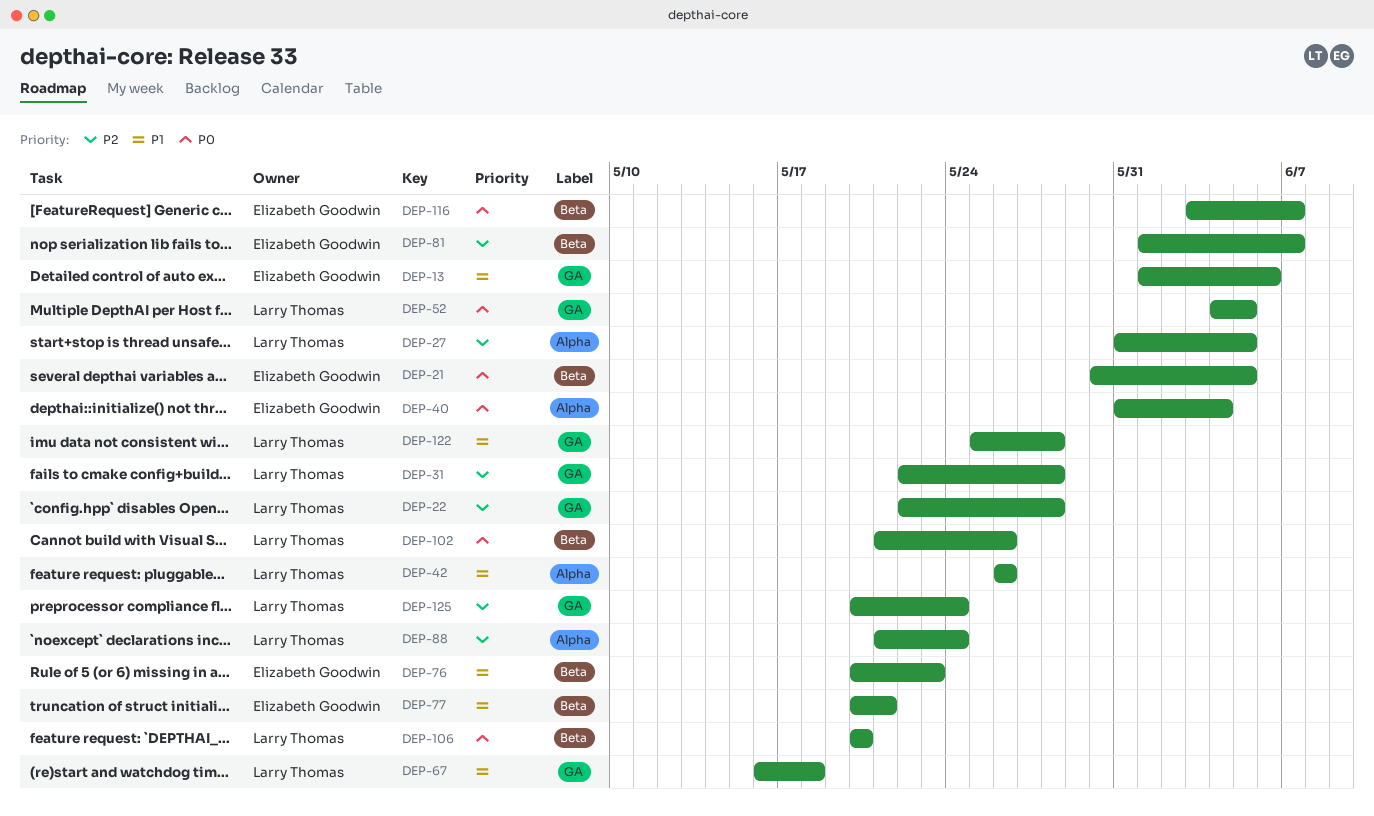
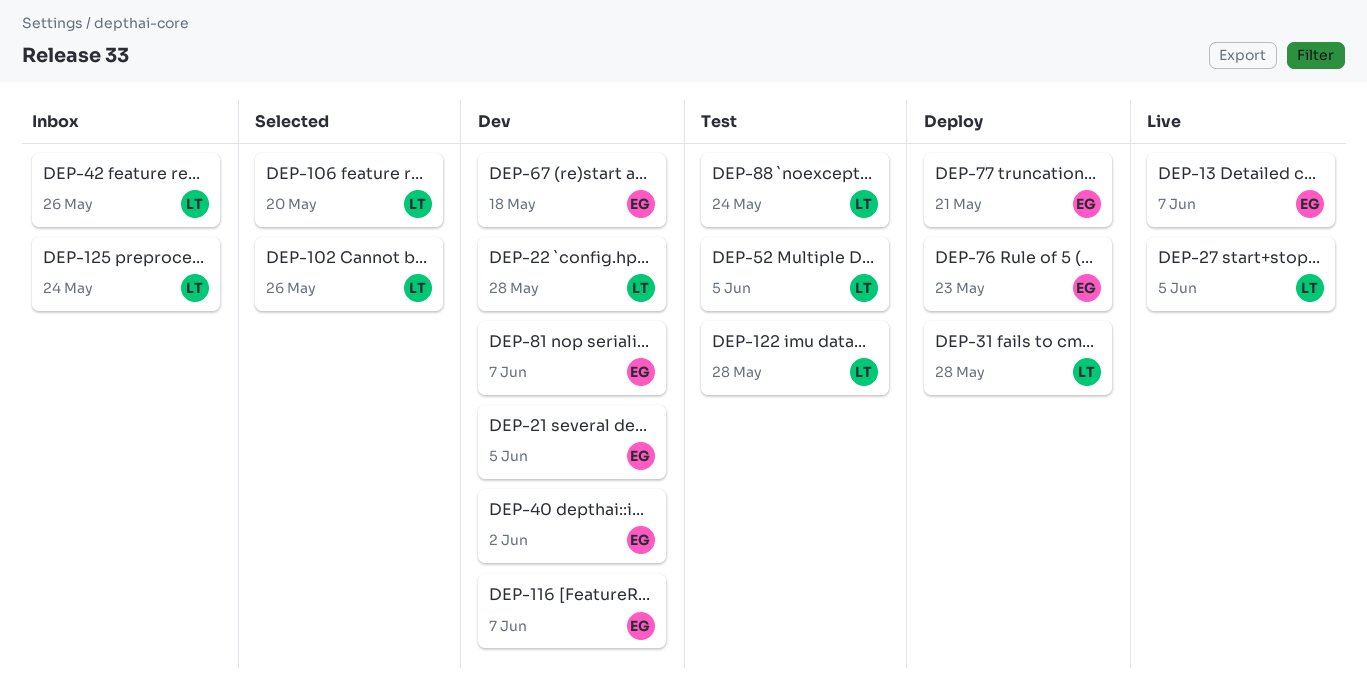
DEP-13, due: Jun 6 -> Jun 7
DEP-40, due: Jun 4 -> Jun 2
DEP-67, owner: Larry Thomas -> Elizabeth Goodwin

